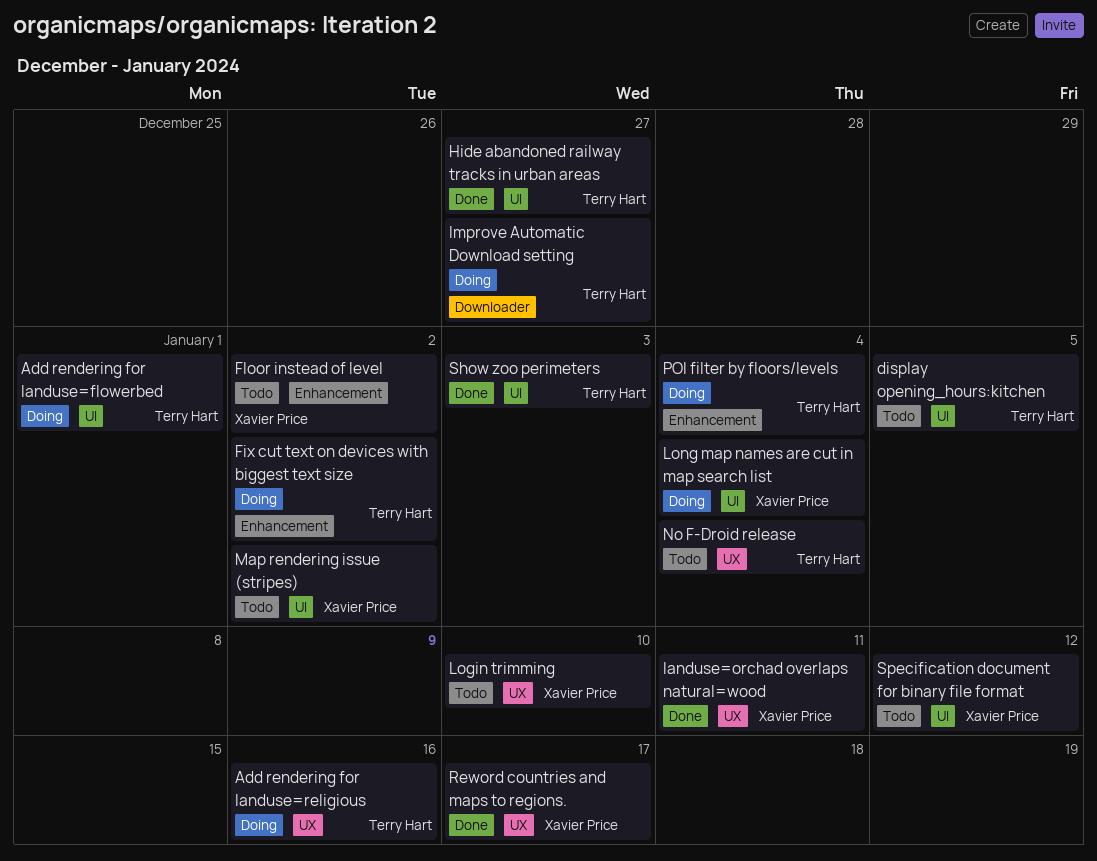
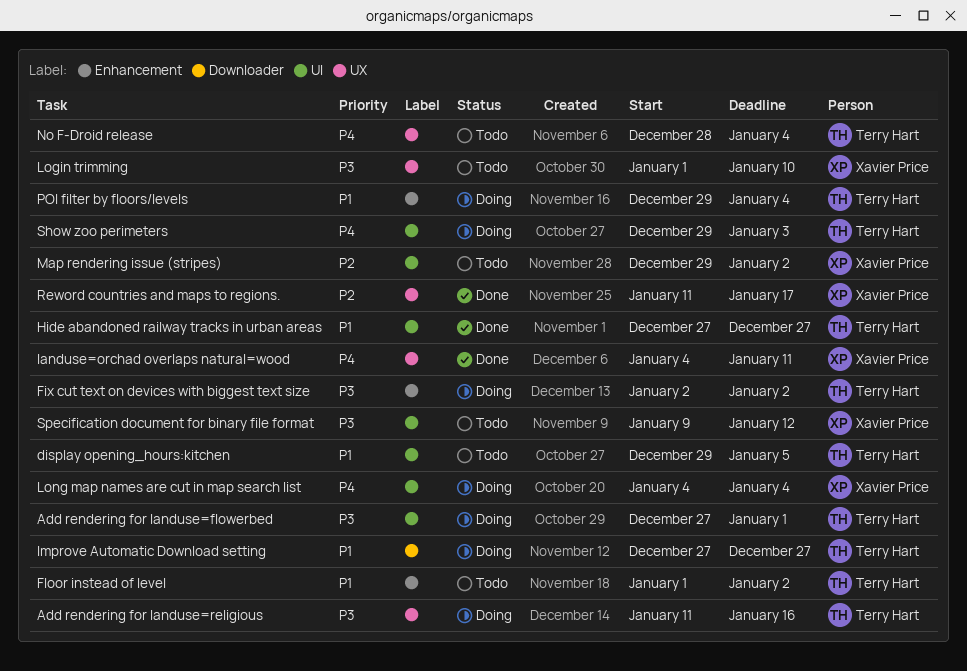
Floor instead of level, owner: Xavier Price -> Terry Hart
Show zoo perimeters, status: Done -> Doing

